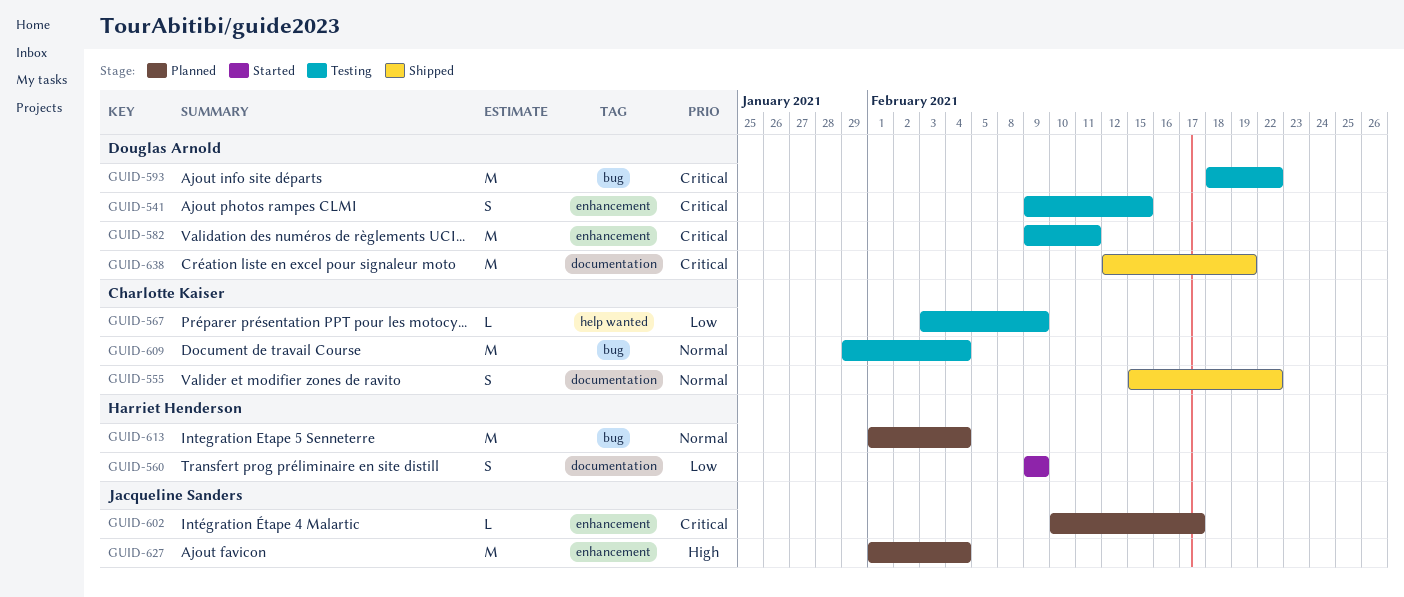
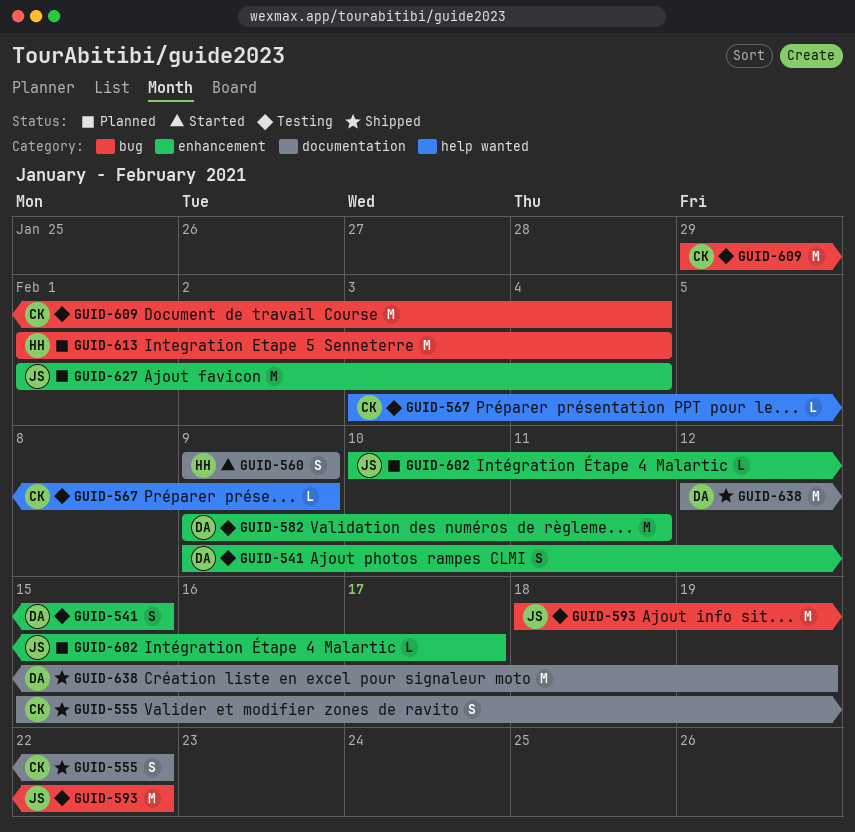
GUID-593, owner: Douglas Arnold -> Jacqueline Sanders

